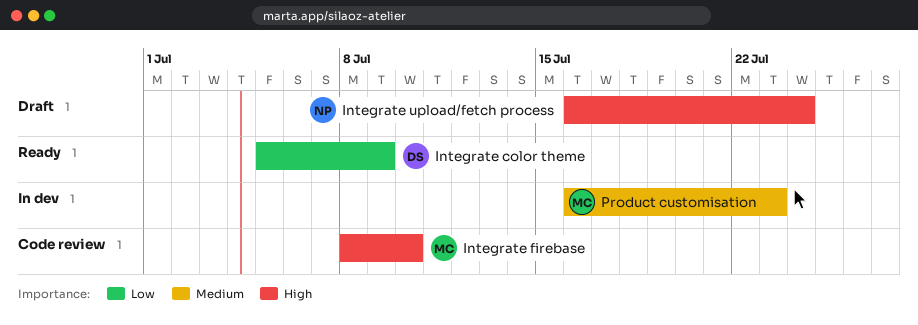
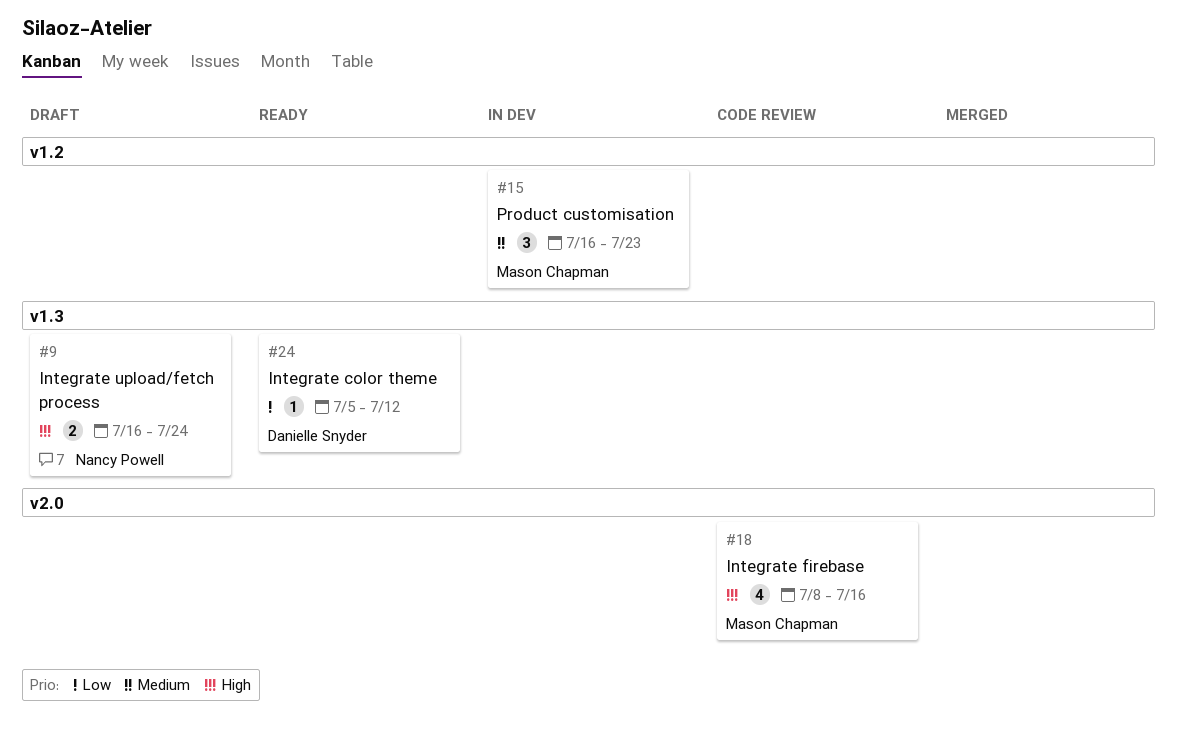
Integrate color theme, due: Jul 9 -> Jul 12
Integrate firebase, due: Jul 10 -> Jul 16

